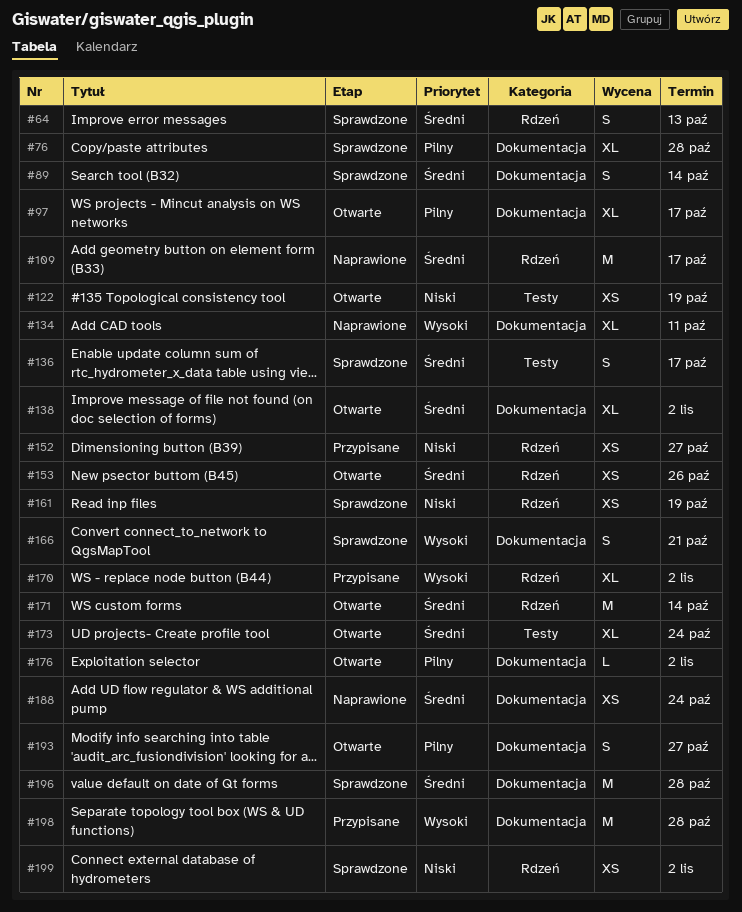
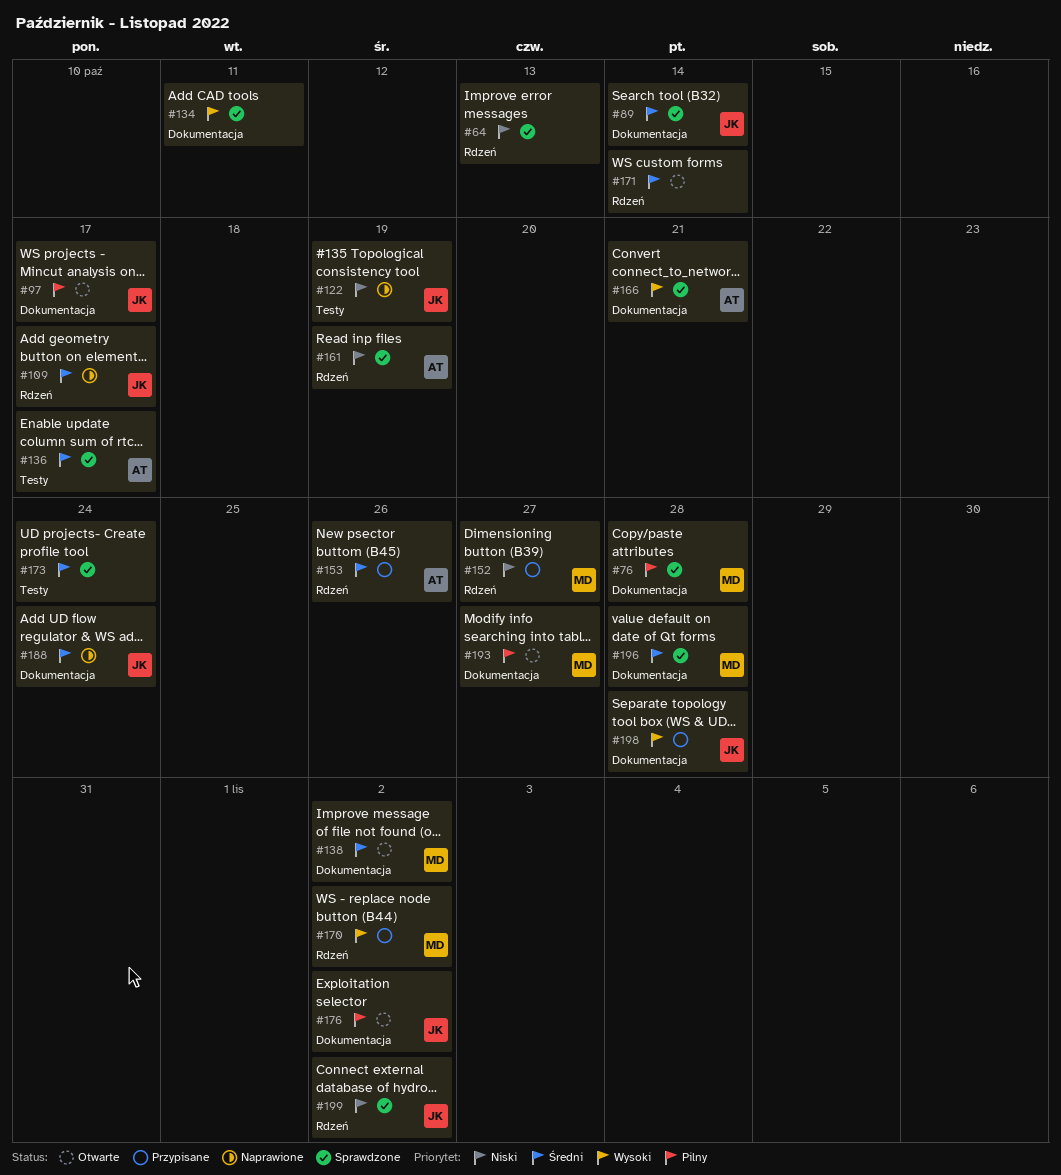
#64, priority: Średni -> Niski
#122, status: Otwarte -> Naprawione
#134, status: Naprawione -> Sprawdzone
#153, status: Otwarte -> Przypisane
#173, status: Otwarte -> Sprawdzone

